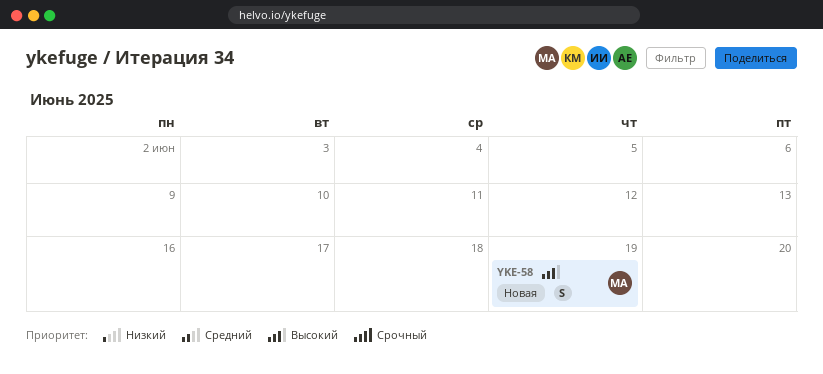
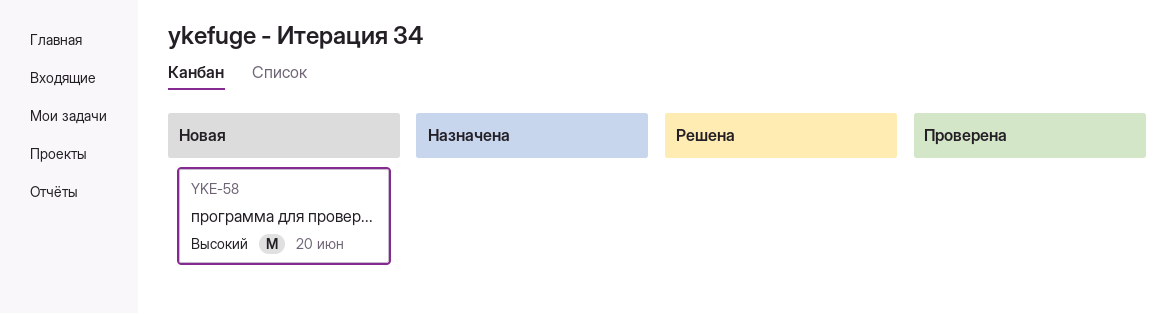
YKE-58, estimate: S -> M
YKE-58, due: Jun 19 -> Jun 20

